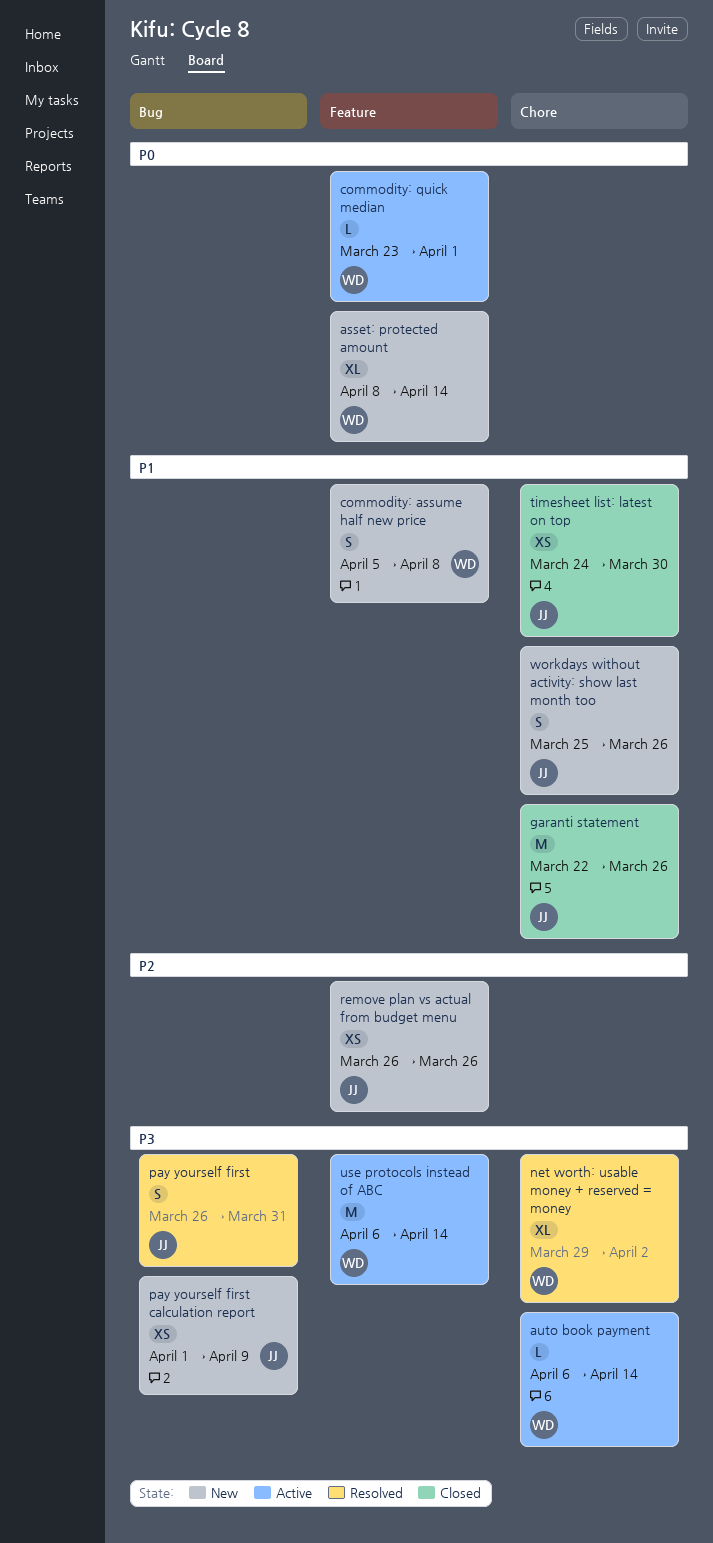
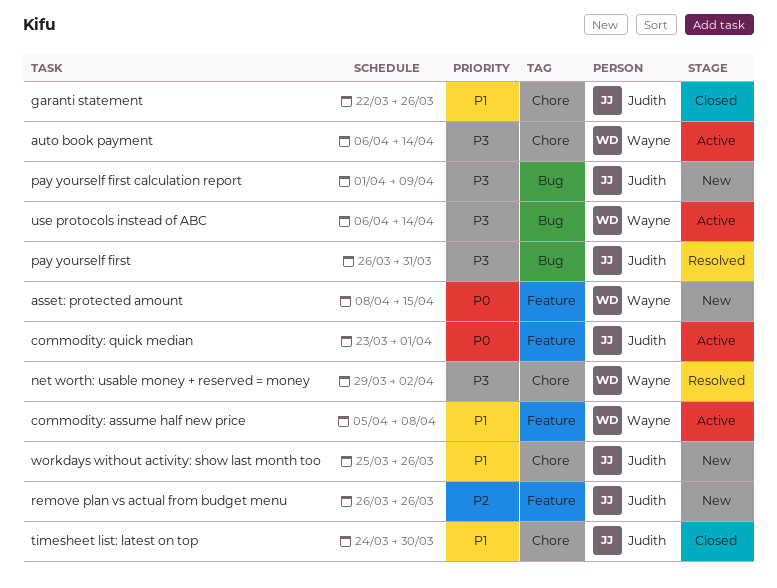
asset: protected amount, due: Apr 14 -> Apr 15
commodity: assume half new price, status: New -> Active
commodity: quick median, owner: Wayne -> Judith
use protocols instead of ABC, label: Feature -> Bug

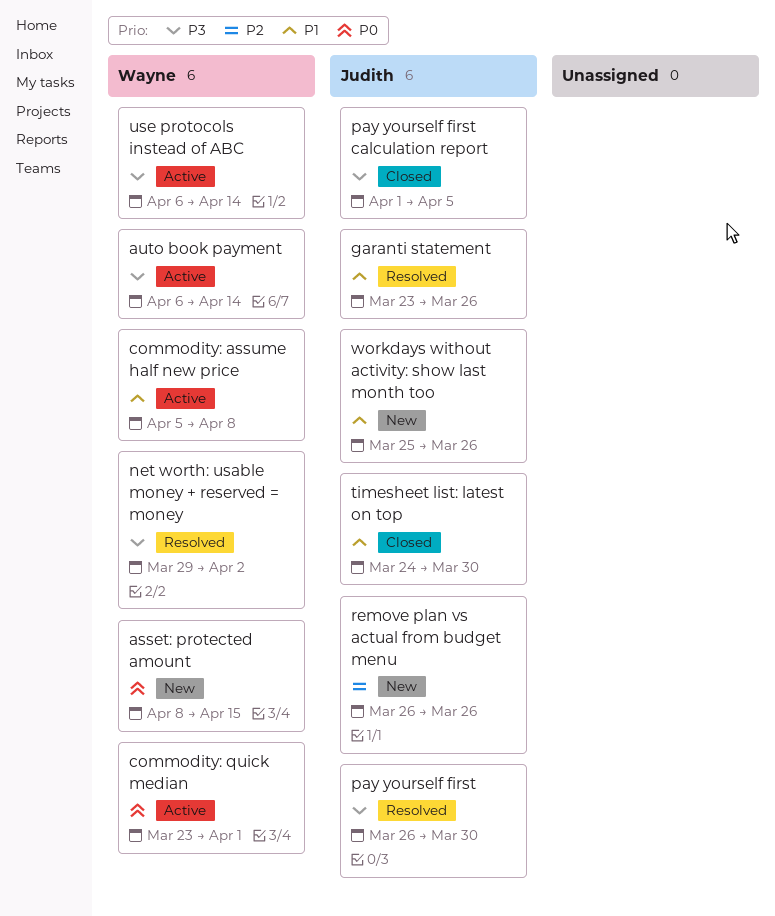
commodity: quick median, owner: Judith -> Wayne
garanti statement, status: Closed -> Resolved
garanti statement, start: Mar 22 -> Mar 23
pay yourself first, due: Mar 31 -> Mar 30
pay yourself first calculation report, status: New -> Closed
pay yourself first calculation report, due: Apr 9 -> Apr 5

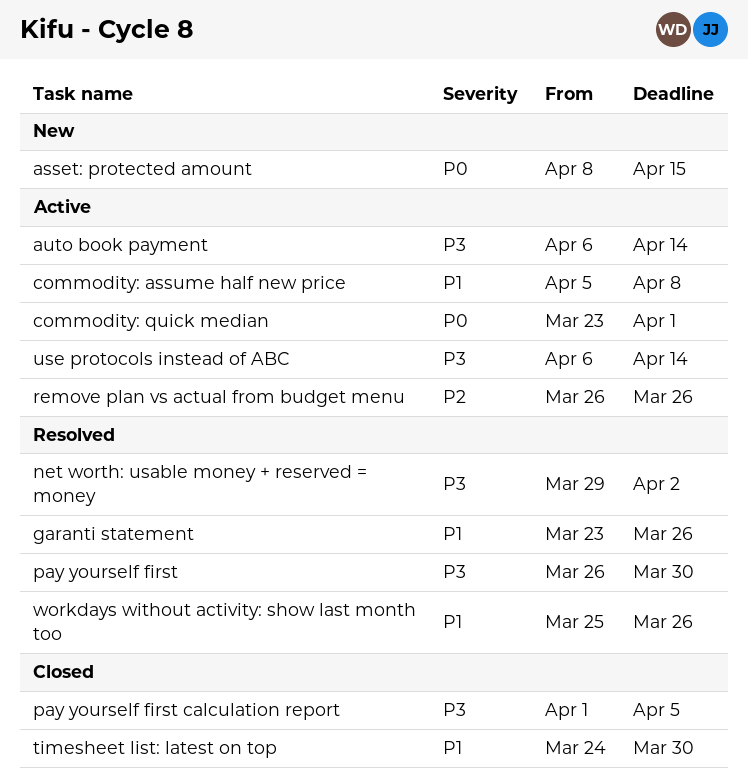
remove plan vs actual from budget menu, status: New -> Active
workdays without activity: show last month too, status: New -> Resolved

